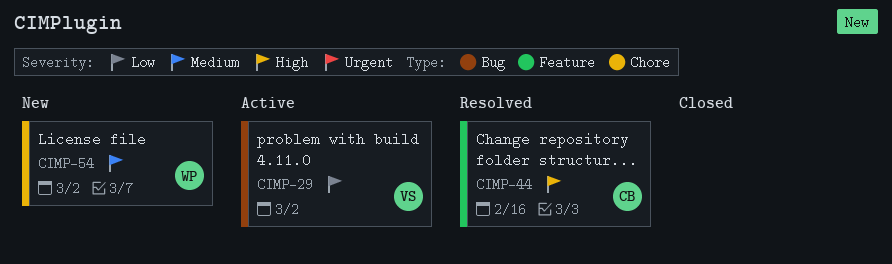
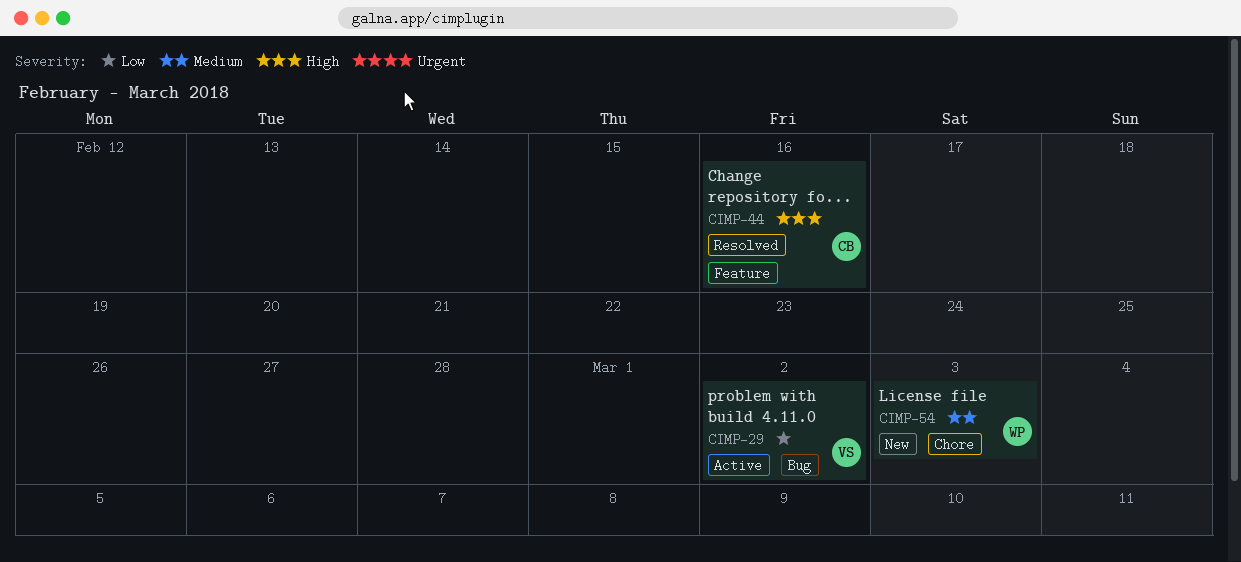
CIMP-54, due: Mar 2 -> Mar 3

